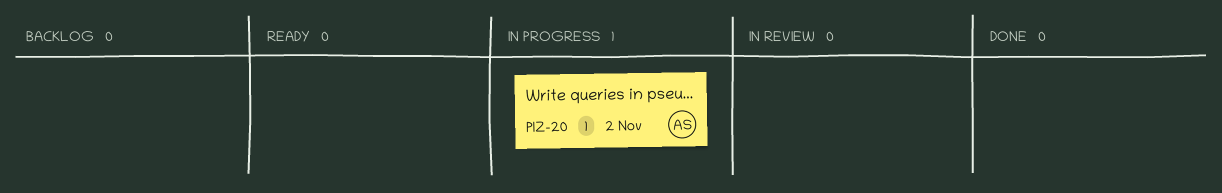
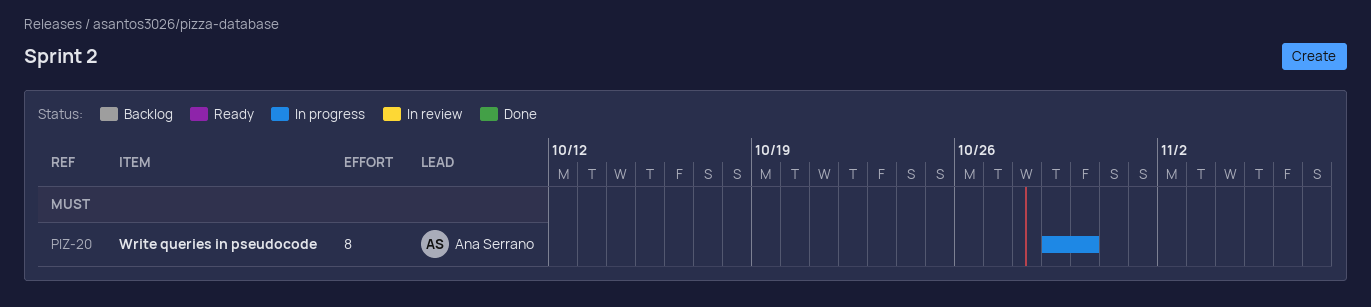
PIZ-20, estimate: 1 -> 8
PIZ-20, due: Nov 2 -> Oct 30

